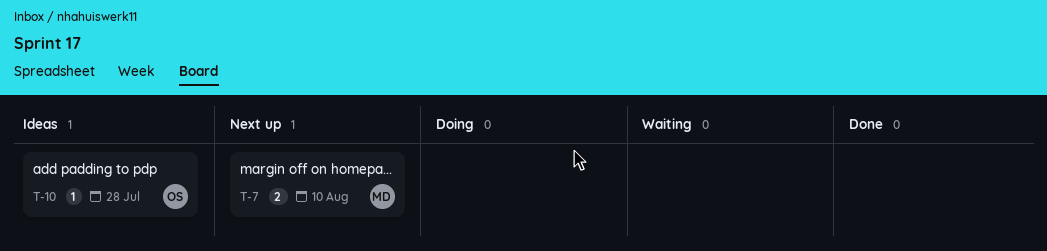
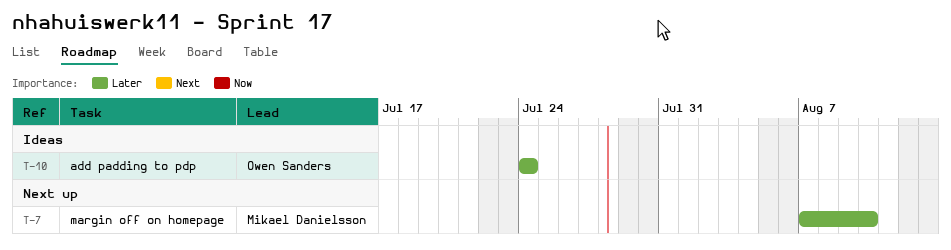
T-10, due: Jul 28 -> Jul 24

